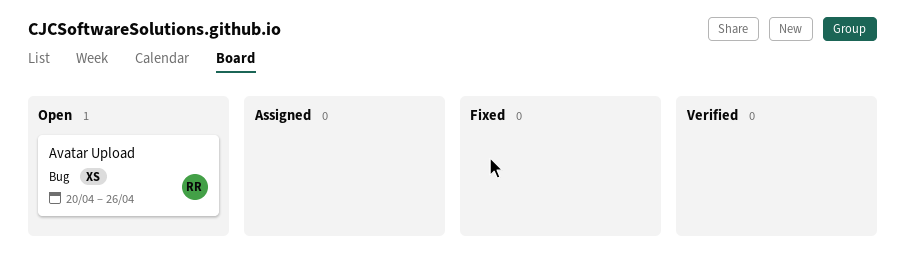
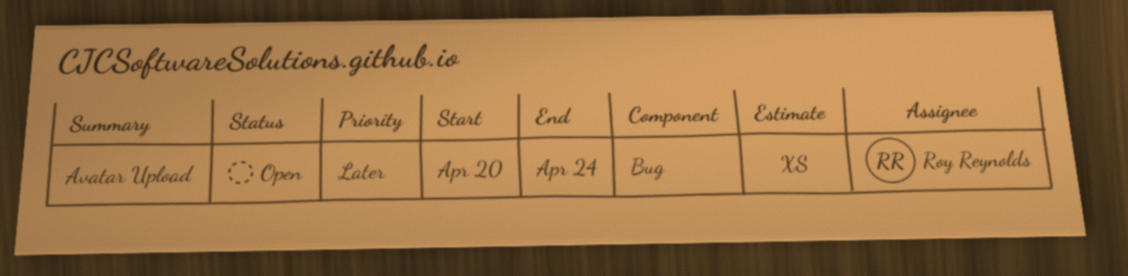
Avatar Upload, due: Apr 26 -> Apr 24

